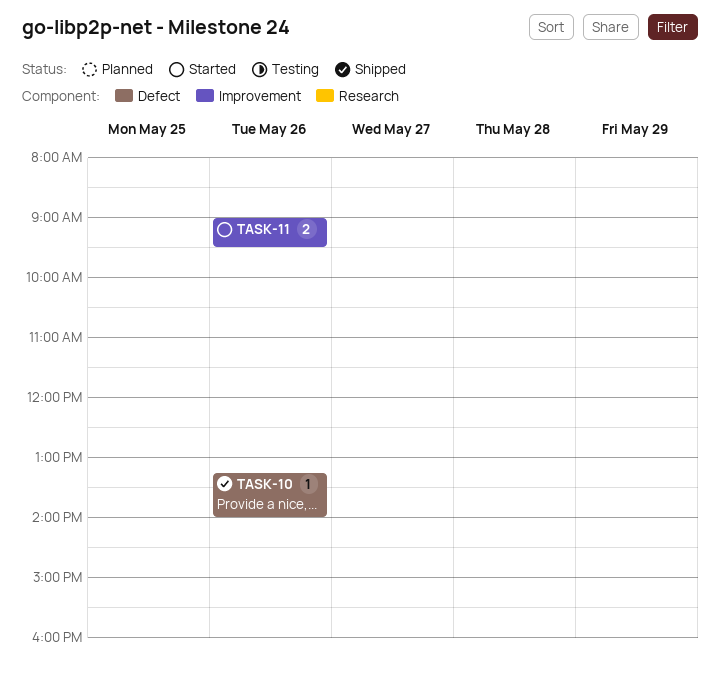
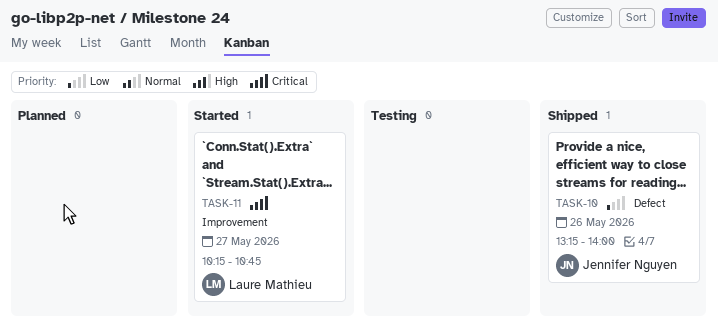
TASK-11, day: May 26 -> May 27
TASK-11, begins: 09:00 -> 10:15
TASK-11, ends: 09:30 -> 10:45

